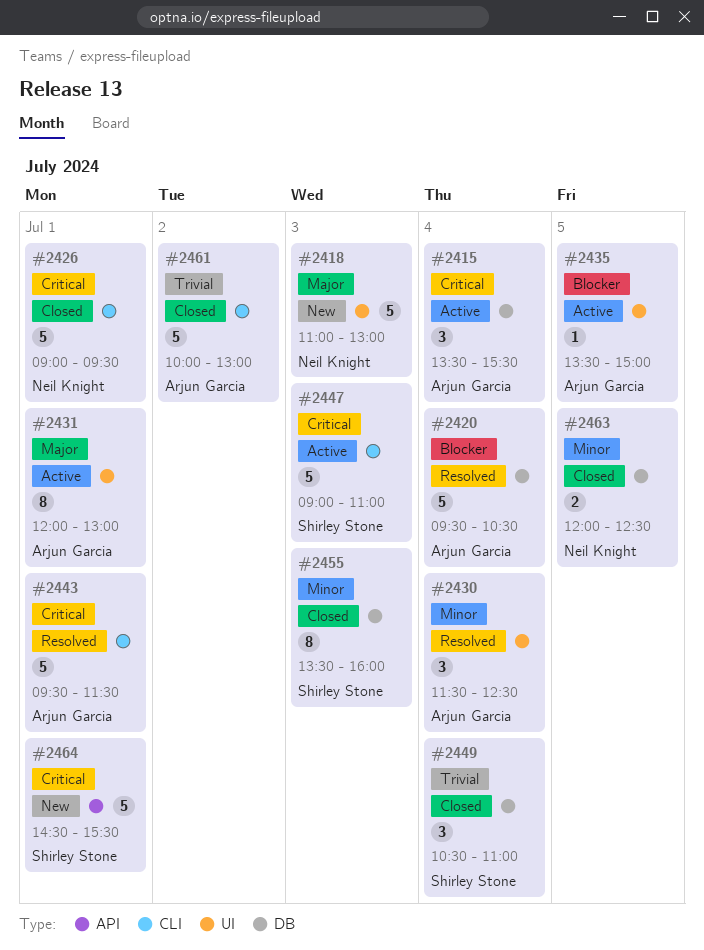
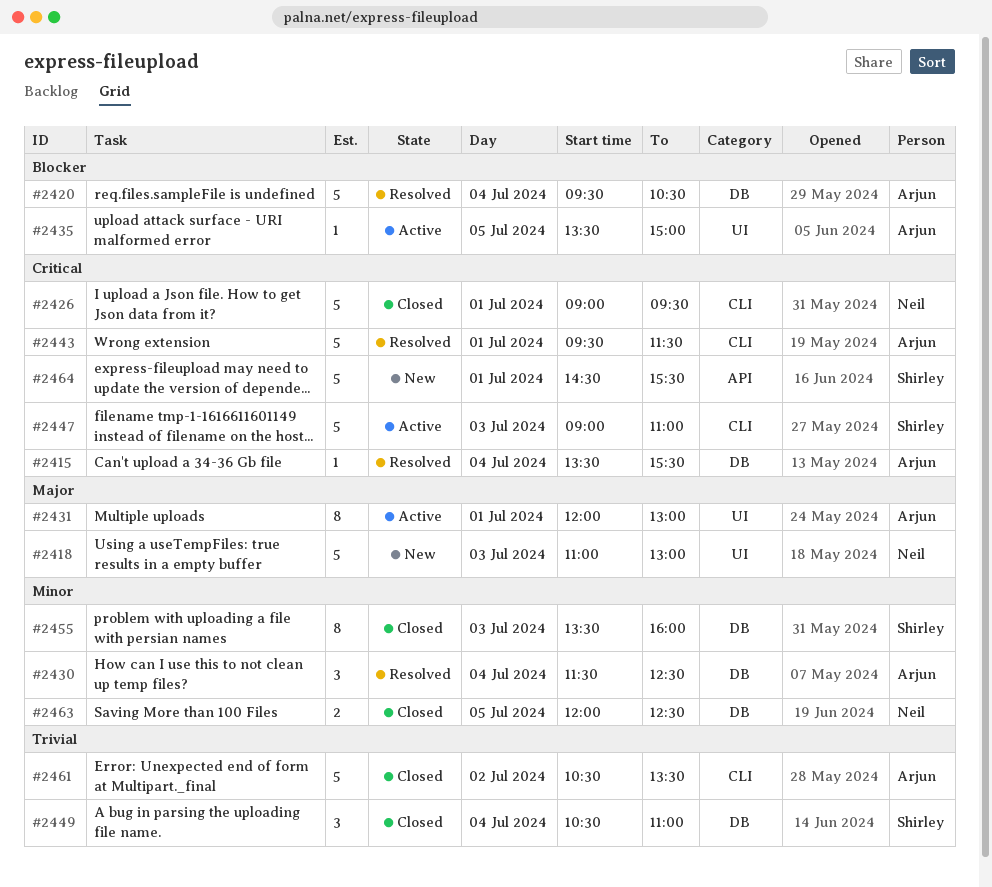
#2415, status: Active -> Resolved
#2415, estimate: 3 -> 1
#2430, label: UI -> DB
#2461, begins: 10:00 -> 10:30
#2461, ends: 13:00 -> 13:30

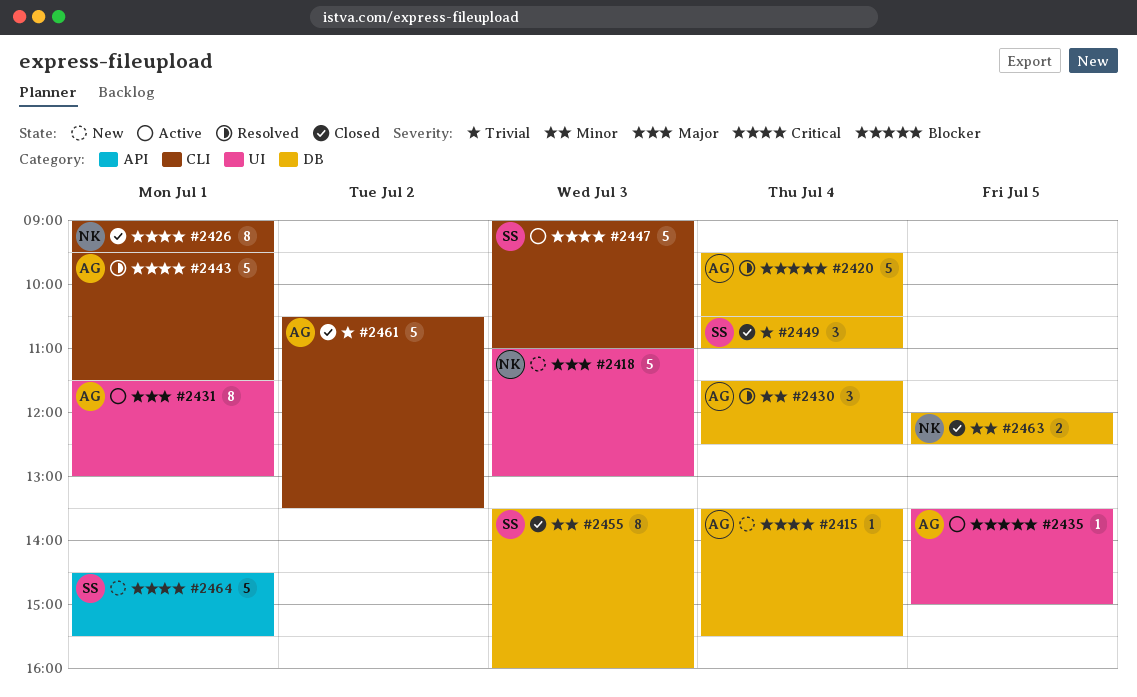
#2415, status: Resolved -> New
#2426, estimate: 5 -> 8
#2431, begins: 12:00 -> 11:30

